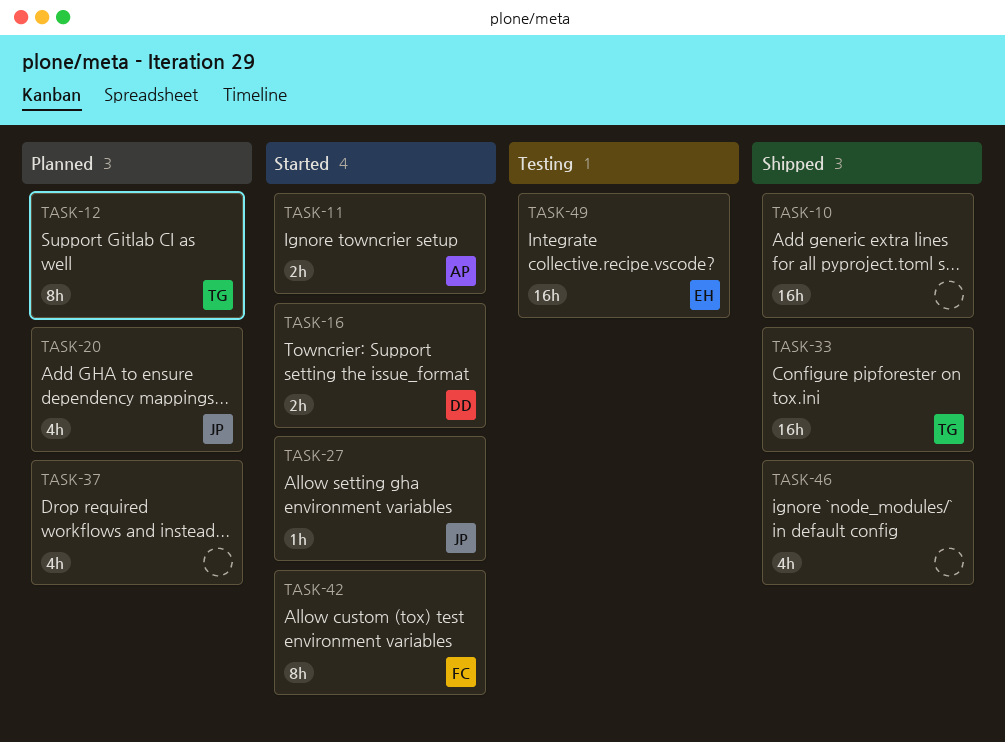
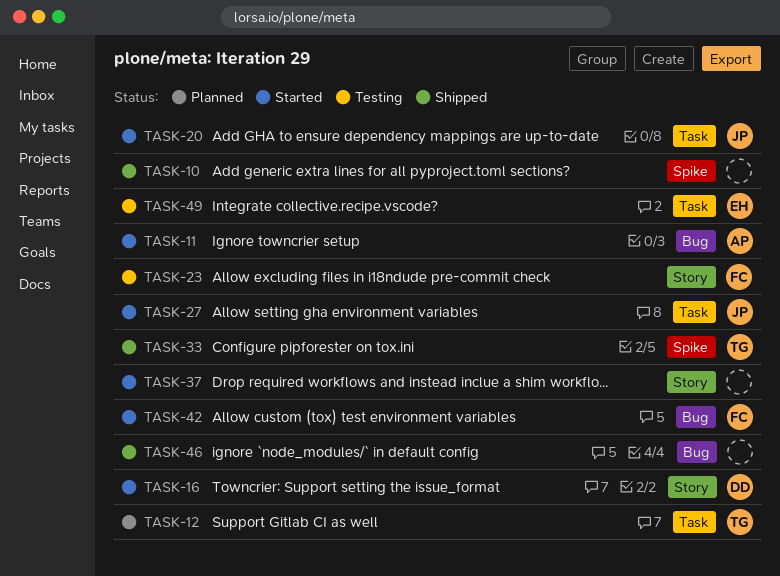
TASK-20, status: Planned -> Started
TASK-23: none -> present
TASK-37, status: Planned -> Started

